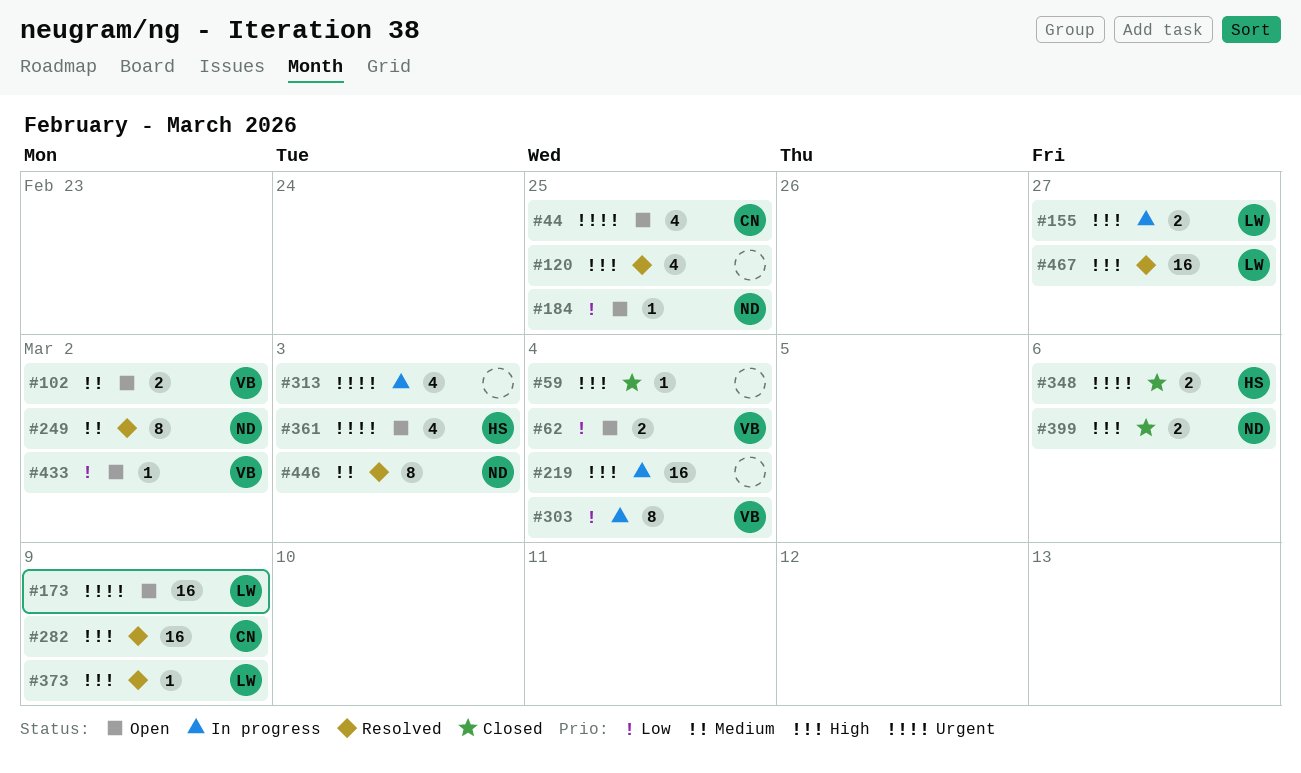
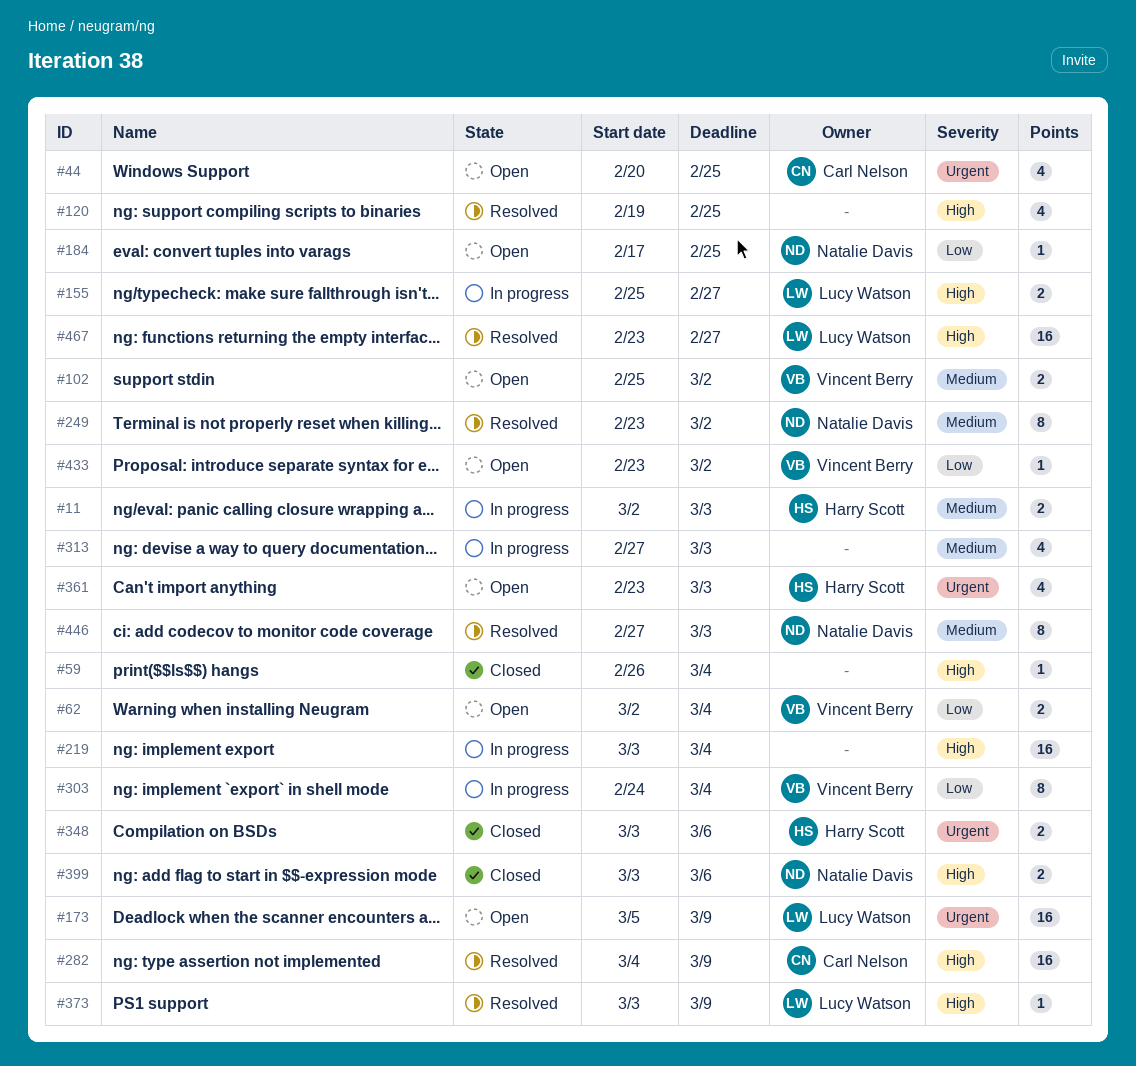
#11: none -> present
#313, priority: Urgent -> Medium

